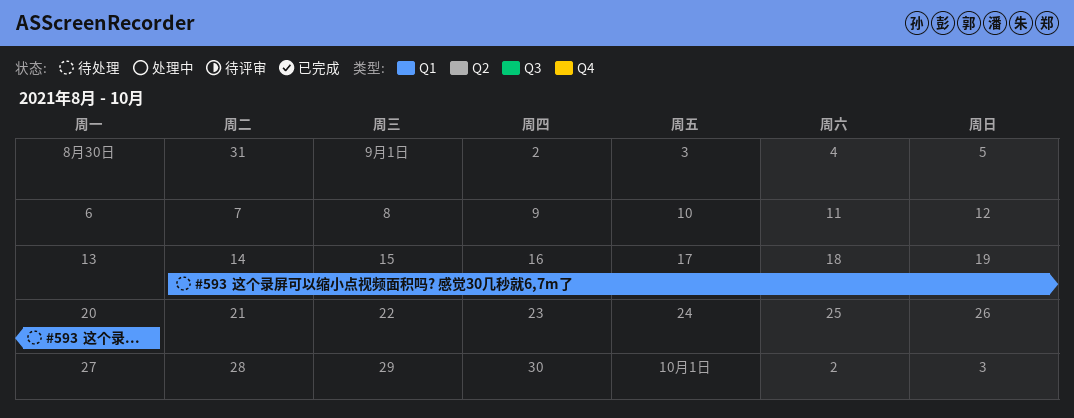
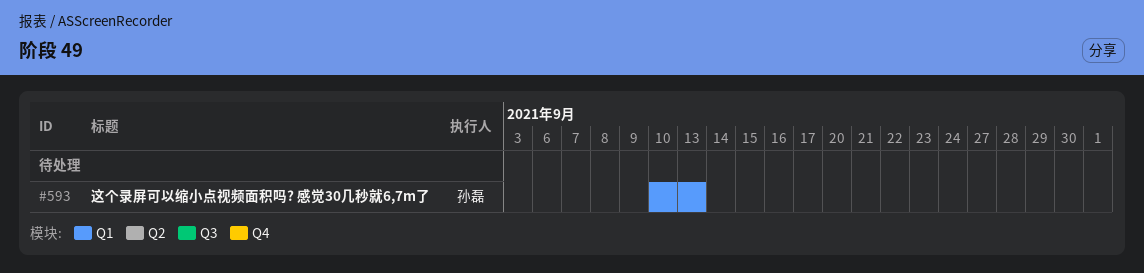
#593, start: Sep 14 -> Sep 10
#593, due: Sep 20 -> Sep 13

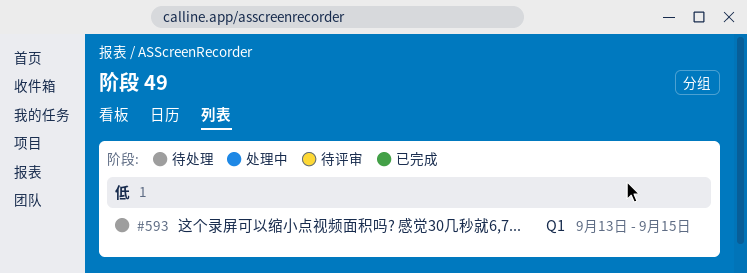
#593, start: Sep 10 -> Sep 13
#593, due: Sep 13 -> Sep 15

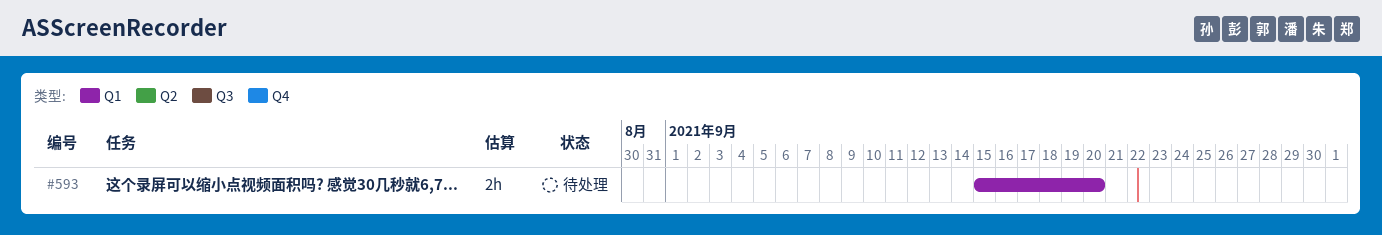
#593, start: Sep 13 -> Sep 15
#593, due: Sep 15 -> Sep 20

